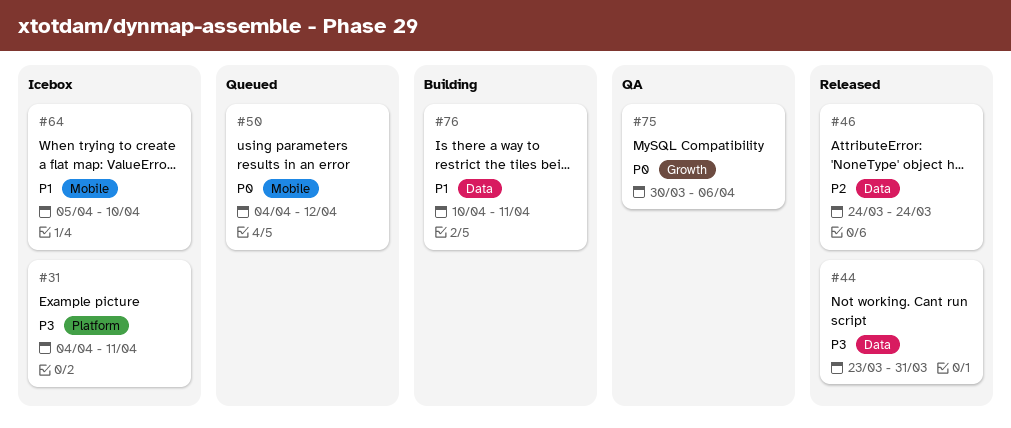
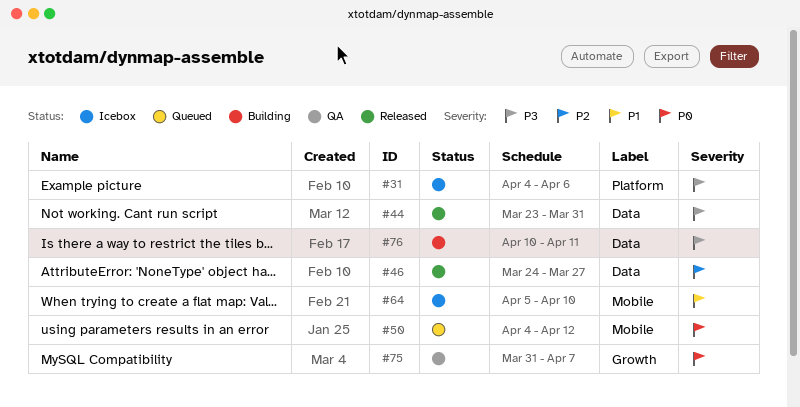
#31, due: Apr 11 -> Apr 6
#46, due: Mar 24 -> Mar 27
#75, start: Mar 30 -> Mar 31
#75, due: Apr 6 -> Apr 7
#76, priority: P1 -> P3

